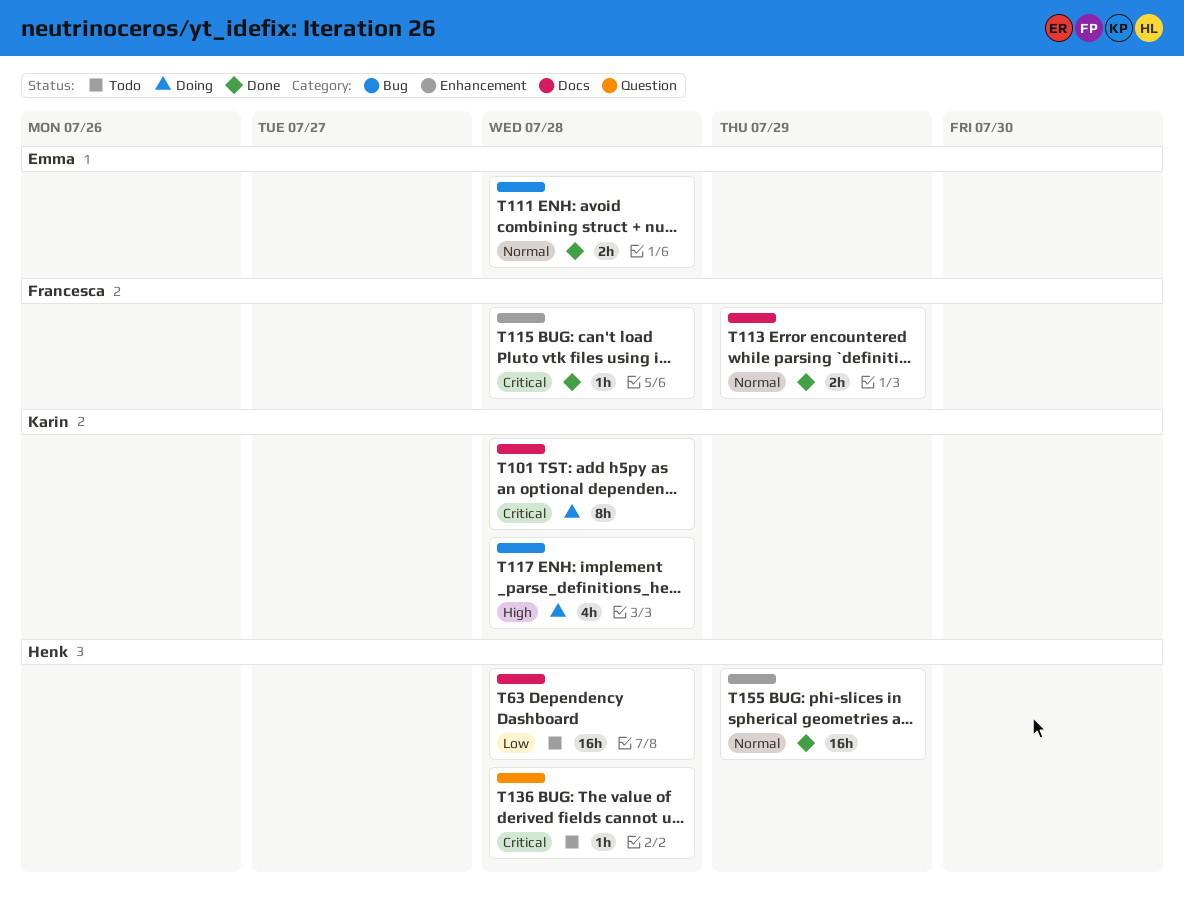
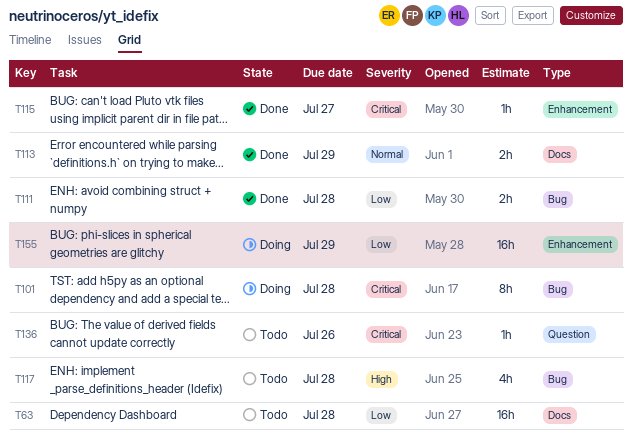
T101, label: Docs -> Bug
T111, priority: Normal -> Low
T115, due: Jul 28 -> Jul 27
T117, status: Doing -> Todo
T136, due: Jul 28 -> Jul 26
T155, status: Done -> Doing
T155, priority: Normal -> Low

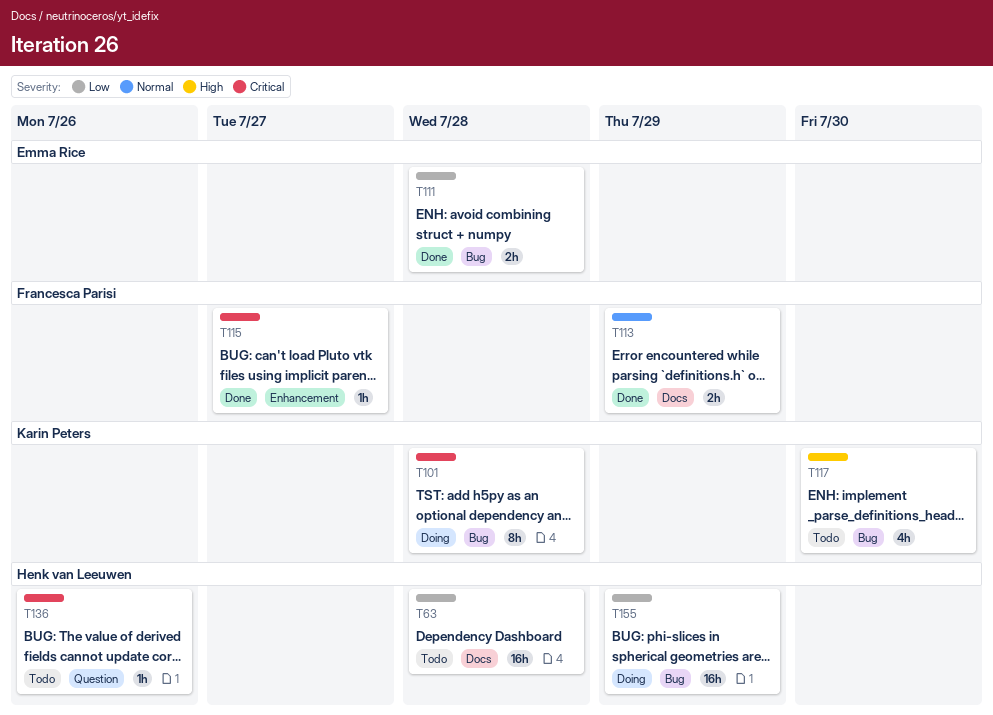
T117, due: Jul 28 -> Jul 30
T155, label: Enhancement -> Bug

